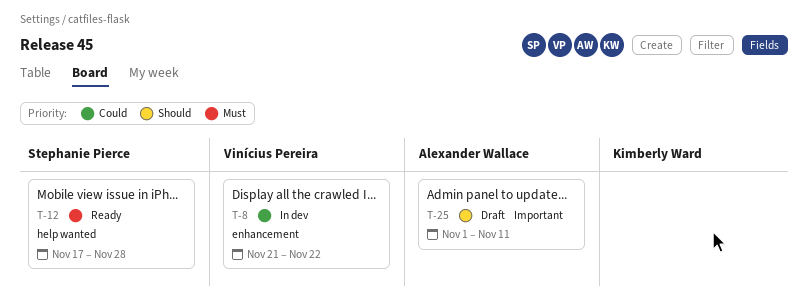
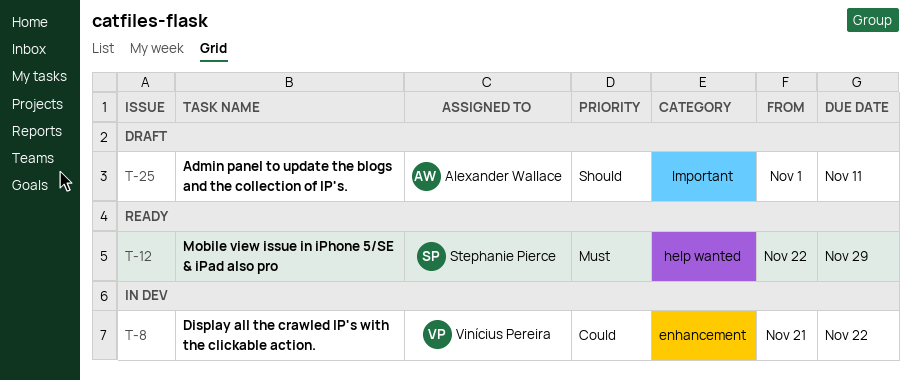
T-12, start: Nov 17 -> Nov 22
T-12, due: Nov 28 -> Nov 29

